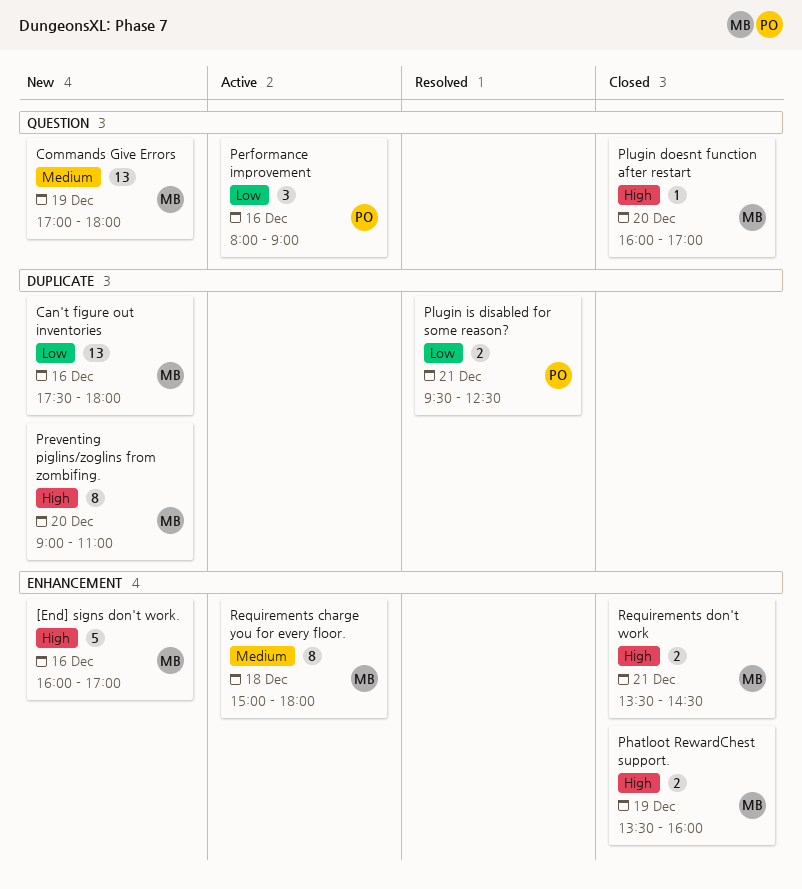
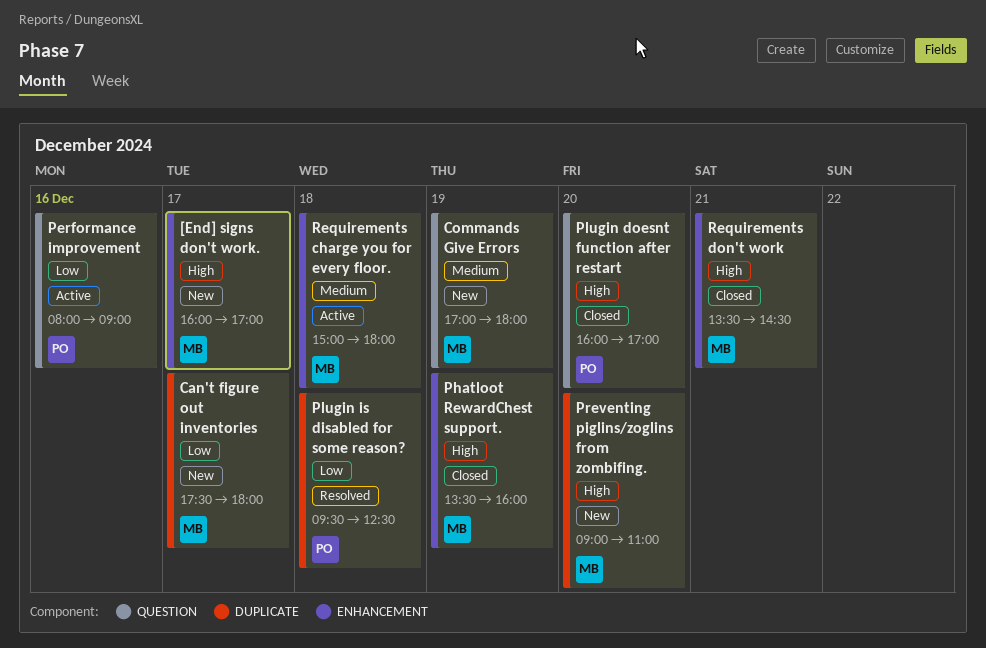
[End] signs don't work., day: Dec 16 -> Dec 17
Can't figure out inventories, day: Dec 16 -> Dec 17
Plugin doesnt function after restart, owner: MB -> PO
Plugin is disabled for some reason?, day: Dec 21 -> Dec 18

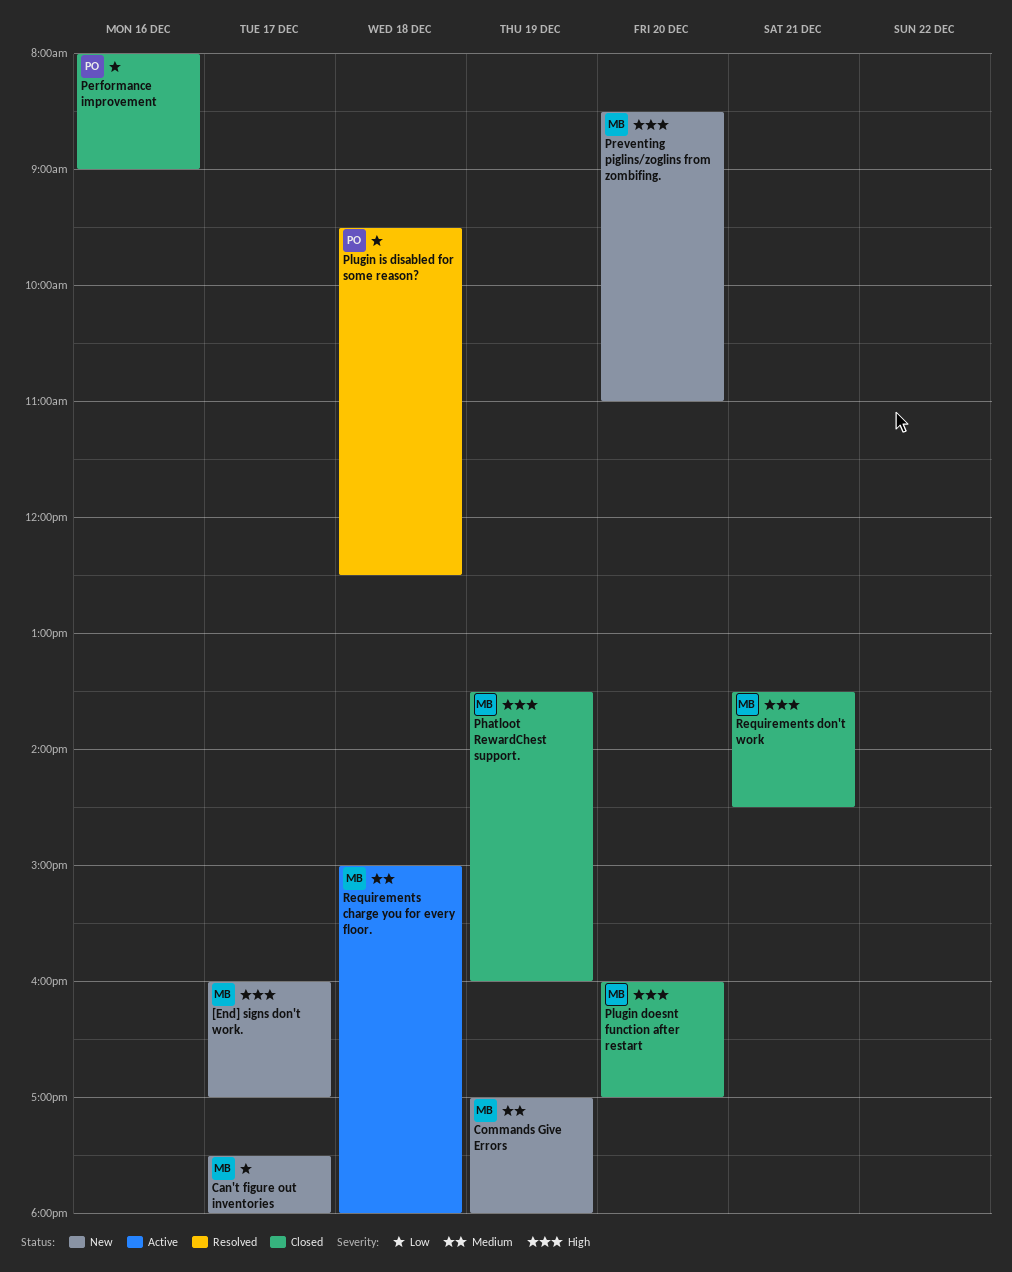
Performance improvement, status: Active -> Closed
Plugin doesnt function after restart, owner: PO -> MB
Preventing piglins/zoglins from zombifing., begins: 09:00 -> 08:30

